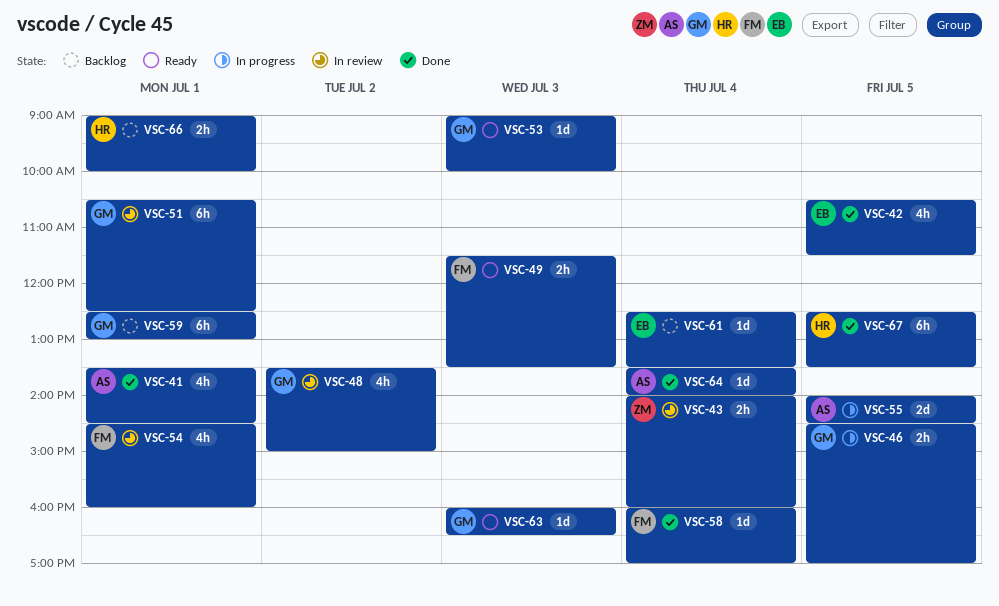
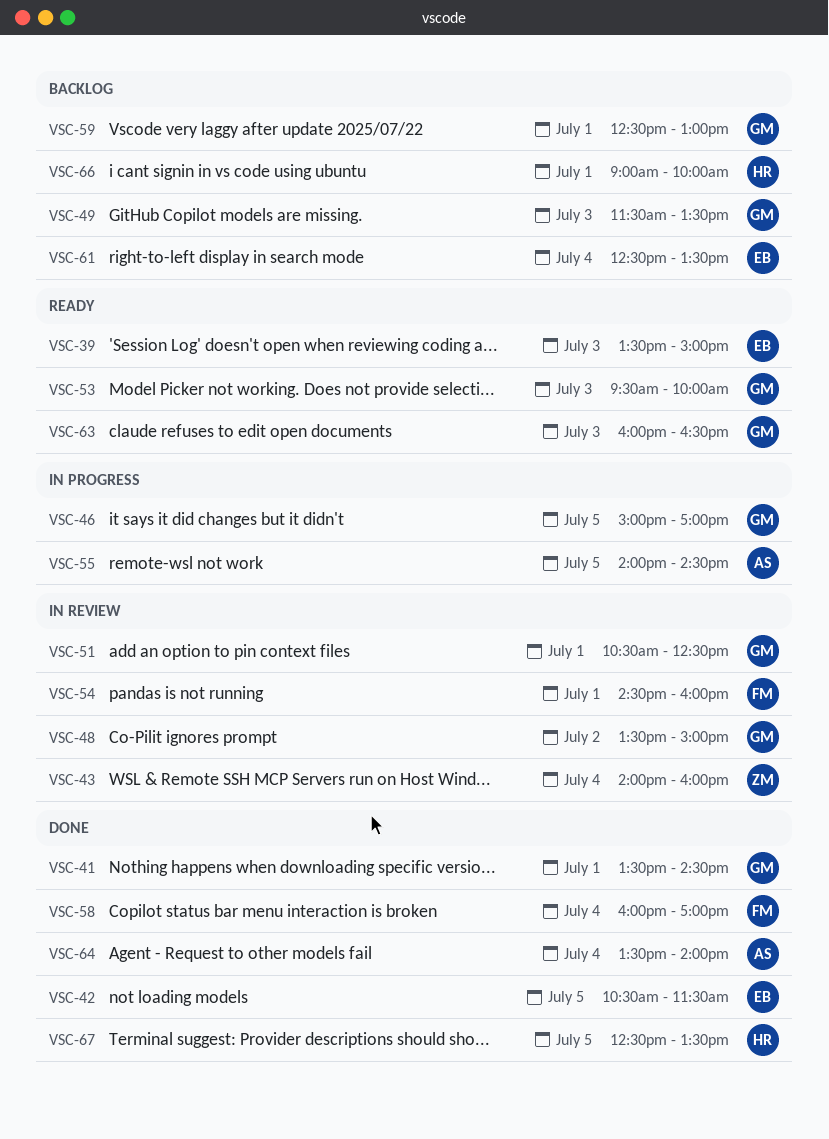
VSC-39: none -> present
VSC-41, owner: AS -> GM
VSC-46, begins: 14:30 -> 15:00
VSC-49, status: Ready -> Backlog
VSC-49, owner: FM -> GM
VSC-53, begins: 09:00 -> 09:30

